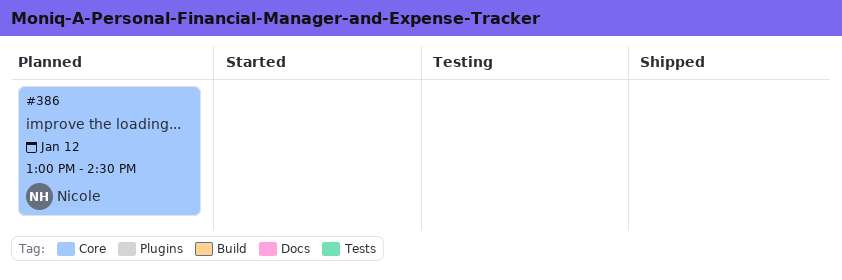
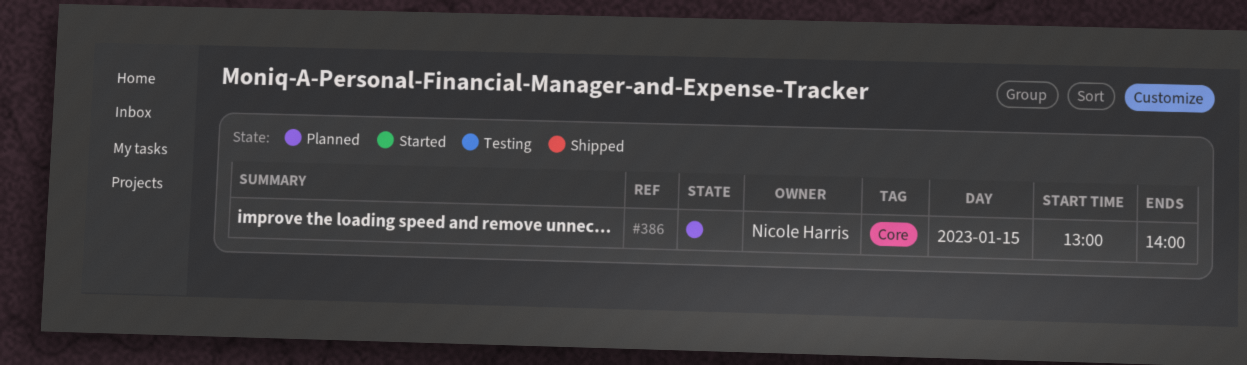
#386, day: Jan 12 -> Jan 15
#386, ends: 14:30 -> 14:00

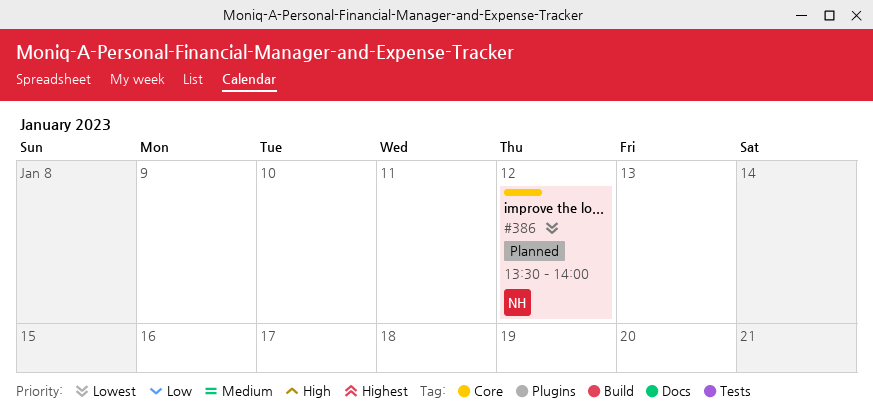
#386, day: Jan 15 -> Jan 12
#386, begins: 13:00 -> 13:30

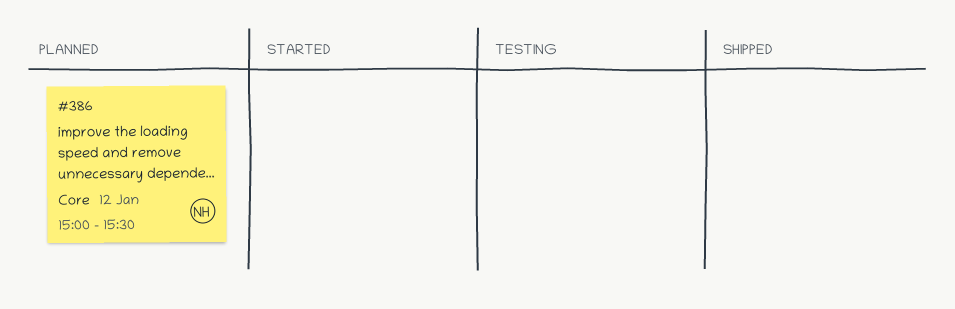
#386, begins: 13:30 -> 15:00
#386, ends: 14:00 -> 15:30

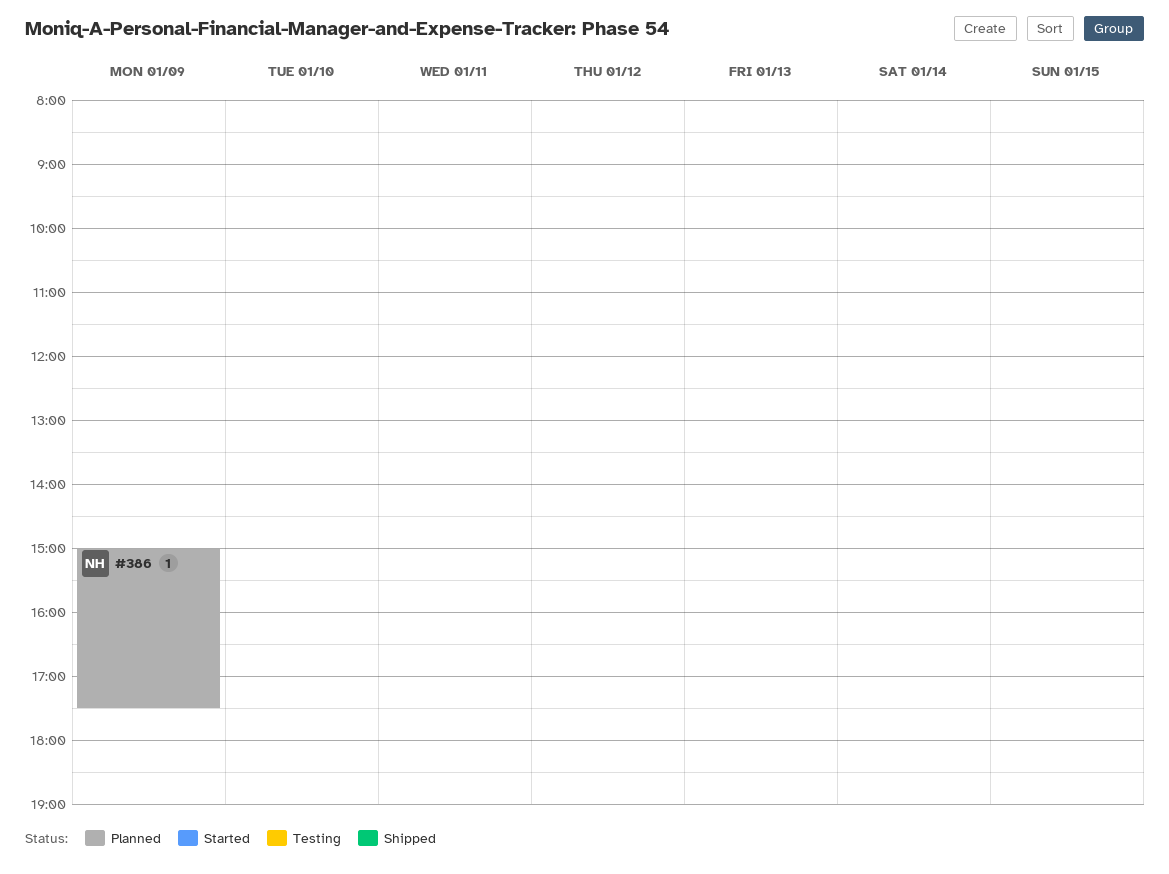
#386, day: Jan 12 -> Jan 9
#386, ends: 15:30 -> 17:30

